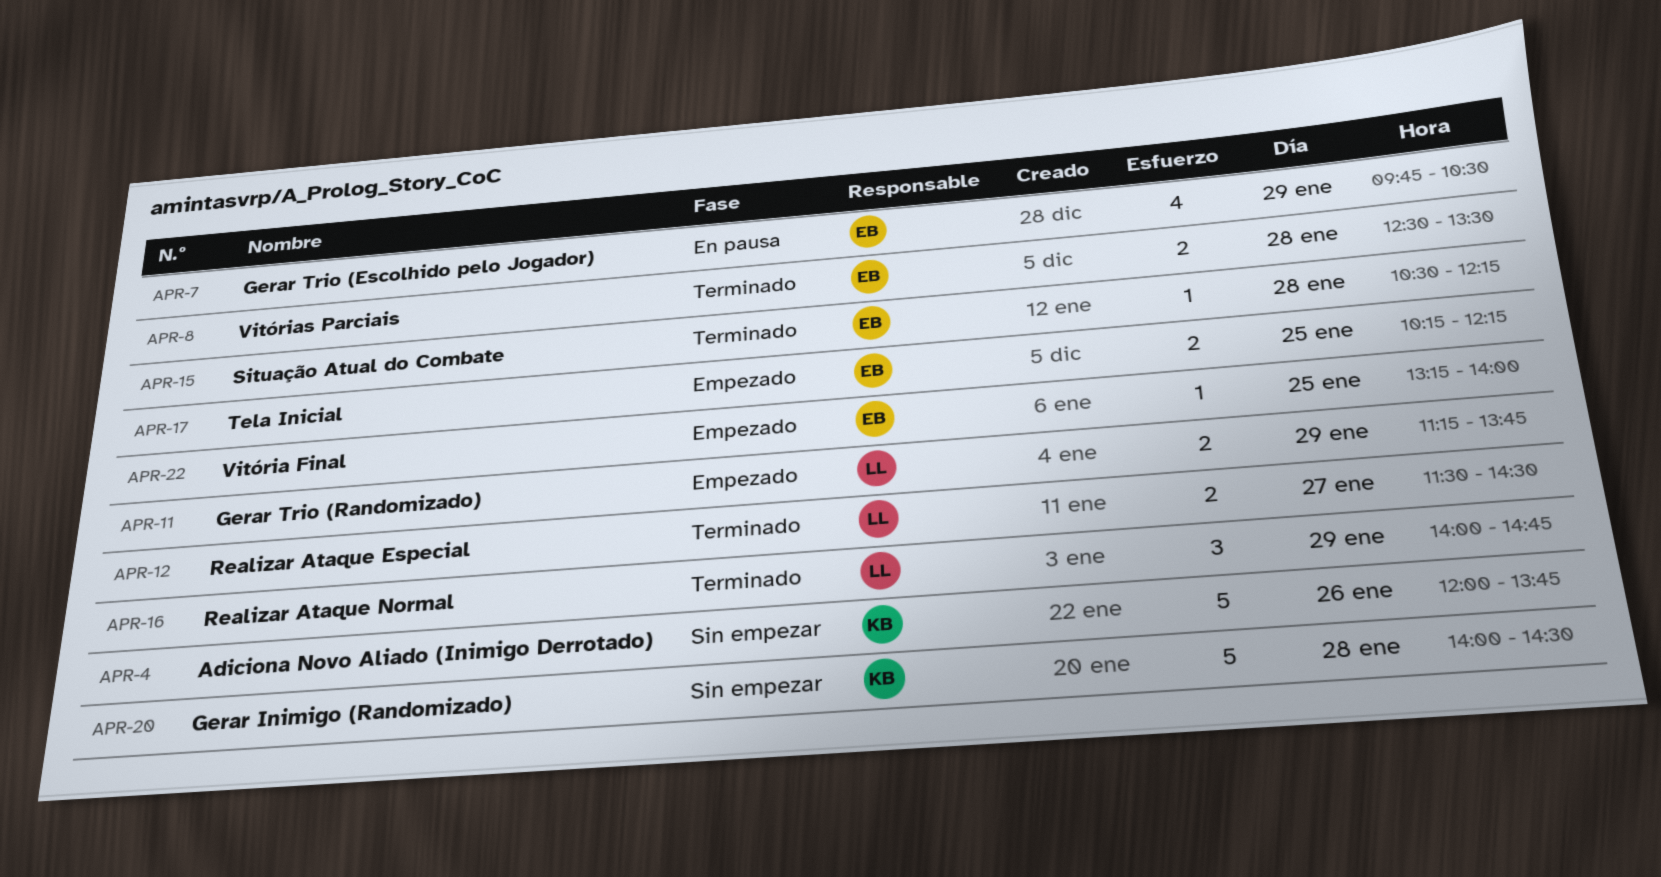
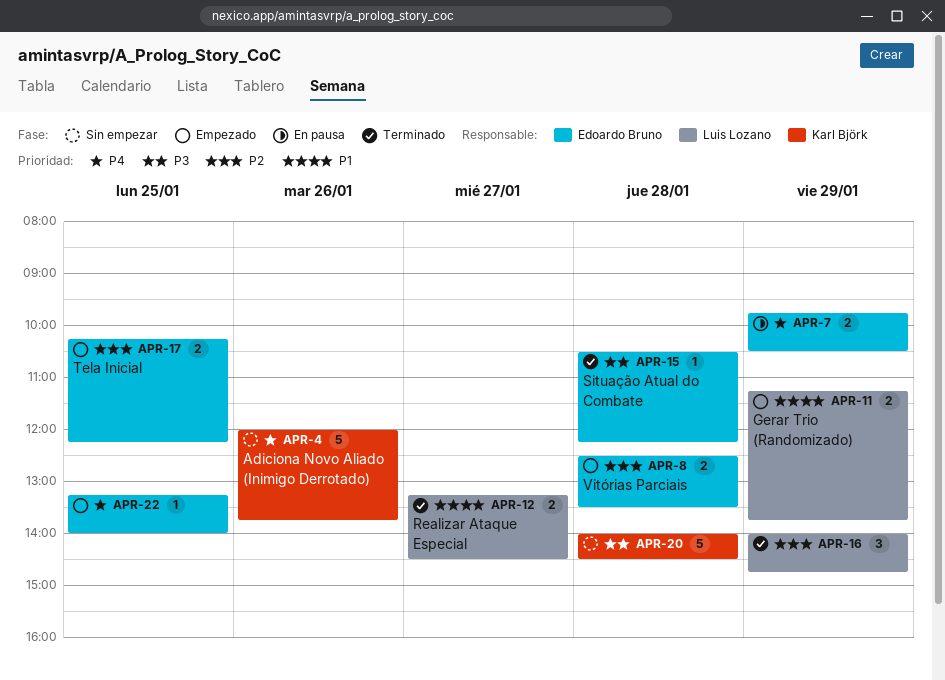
APR-7, estimate: 4 -> 2
APR-8, status: Terminado -> Empezado
APR-12, begins: 11:30 -> 13:15

